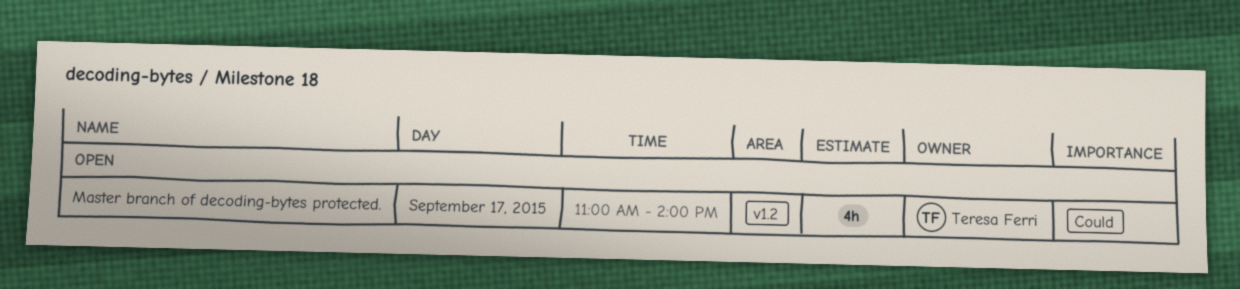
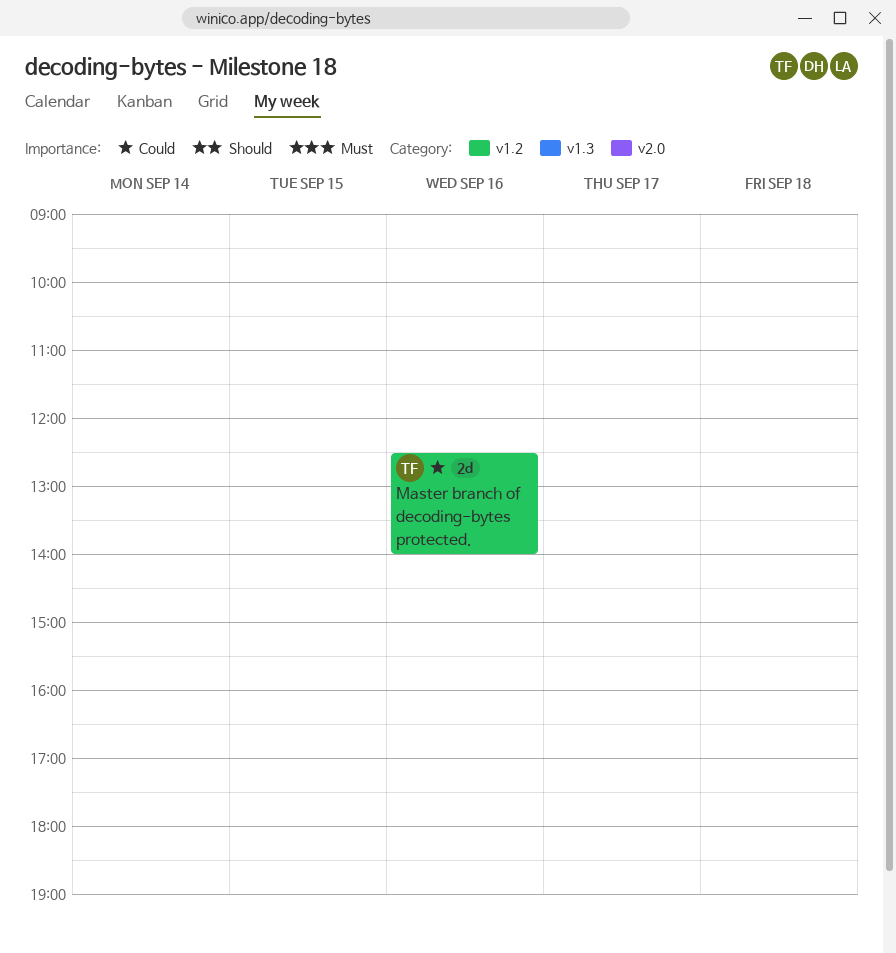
Master branch of decoding-bytes protected., estimate: 4h -> 2d
Master branch of decoding-bytes protected., day: Sep 17 -> Sep 16
Master branch of decoding-bytes protected., begins: 11:00 -> 12:30

